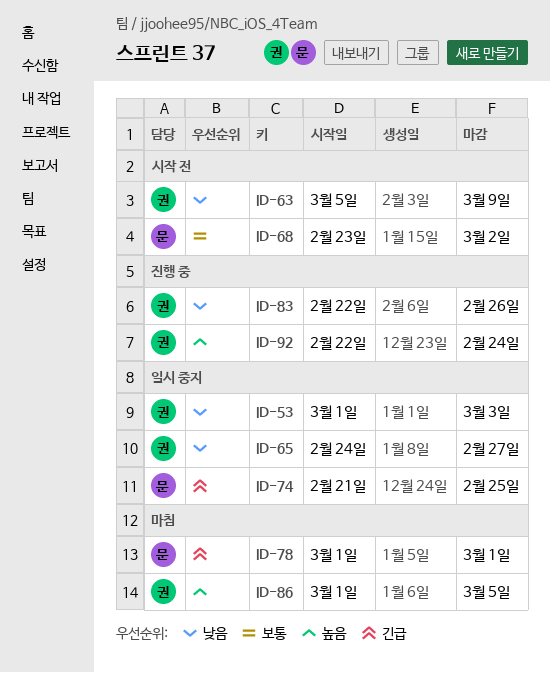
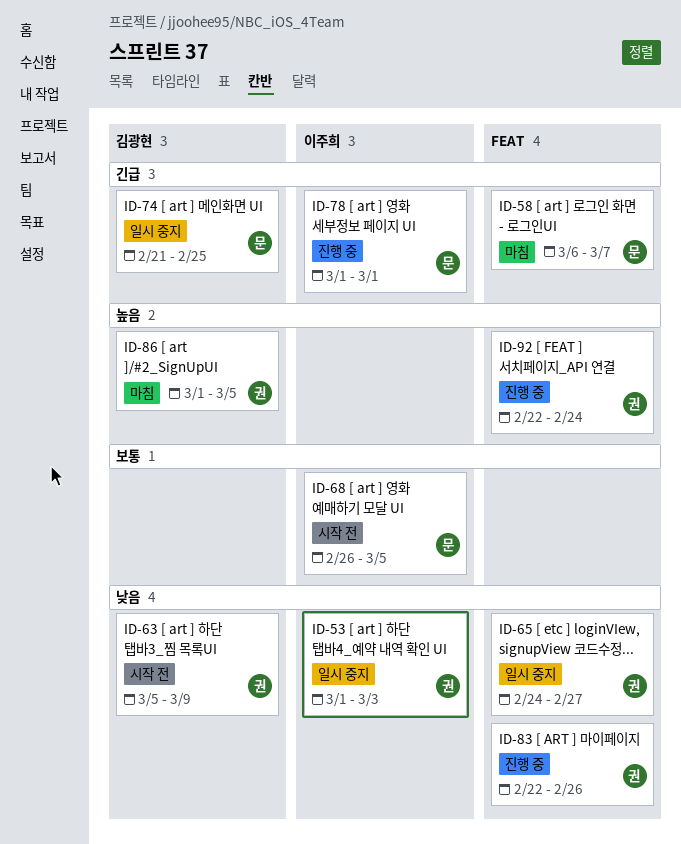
ID-58: none -> present
ID-68, start: Feb 23 -> Feb 26
ID-68, due: Mar 2 -> Mar 5
ID-78, status: 마침 -> 진행 중

